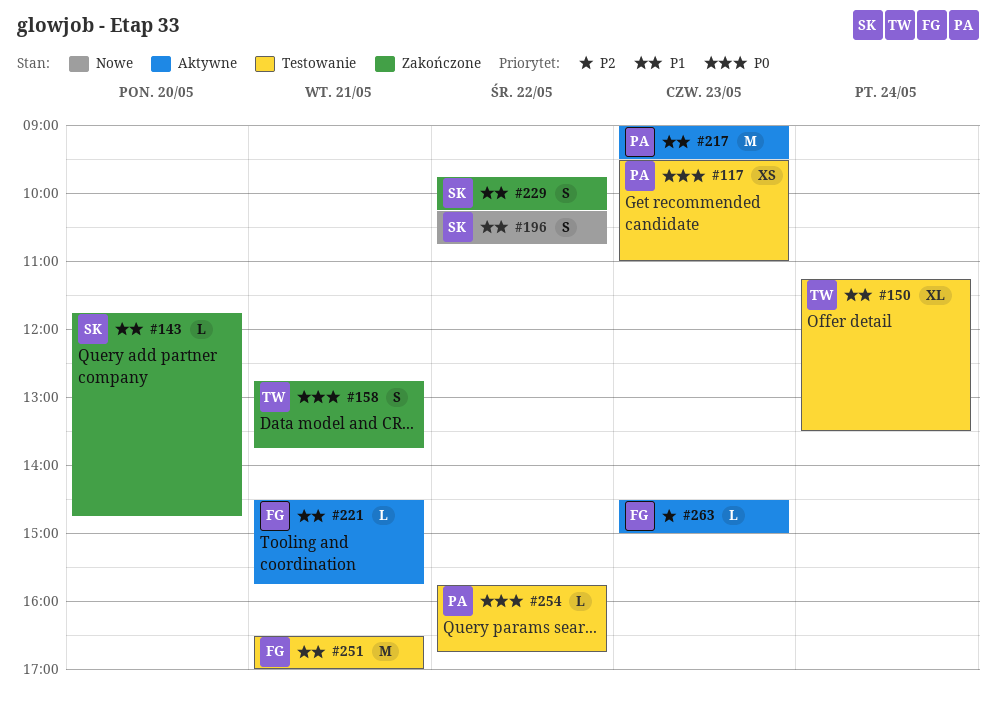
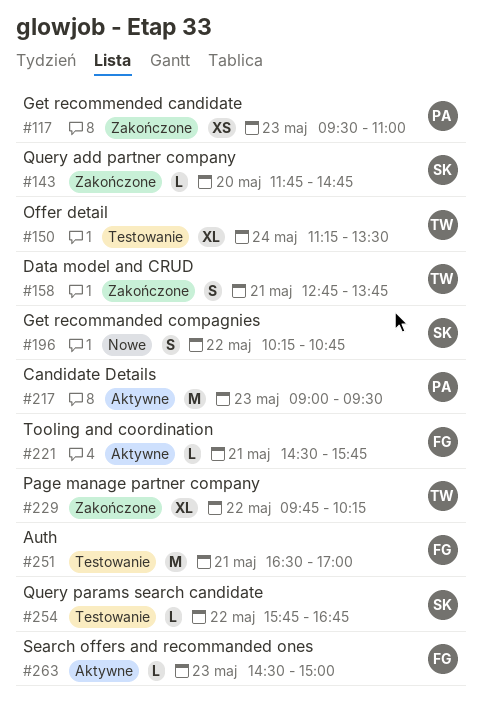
#117, status: Testowanie -> Zakończone
#229, owner: SK -> TW
#229, estimate: S -> XL
#254, owner: PA -> SK

